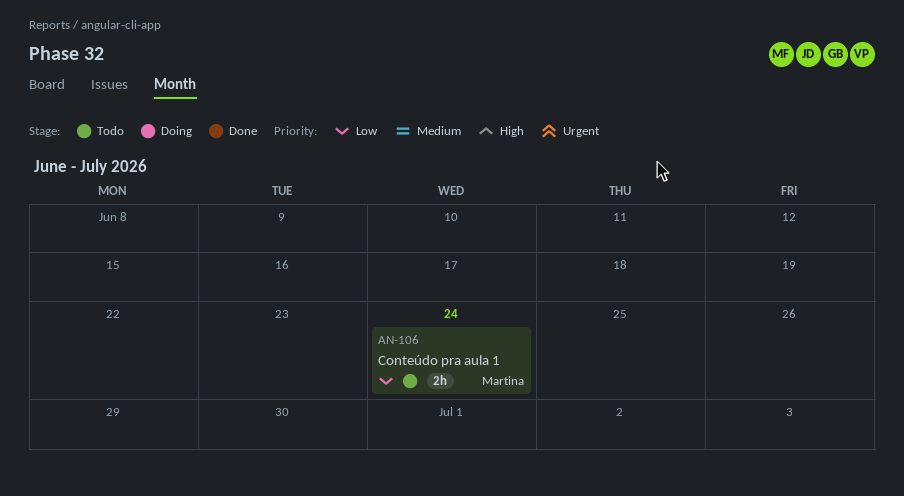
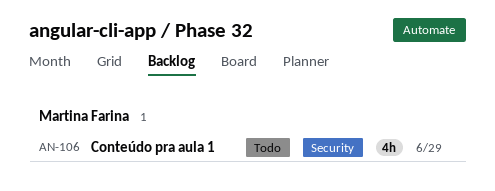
AN-106, estimate: 2h -> 4h
AN-106, due: Jun 24 -> Jun 29

